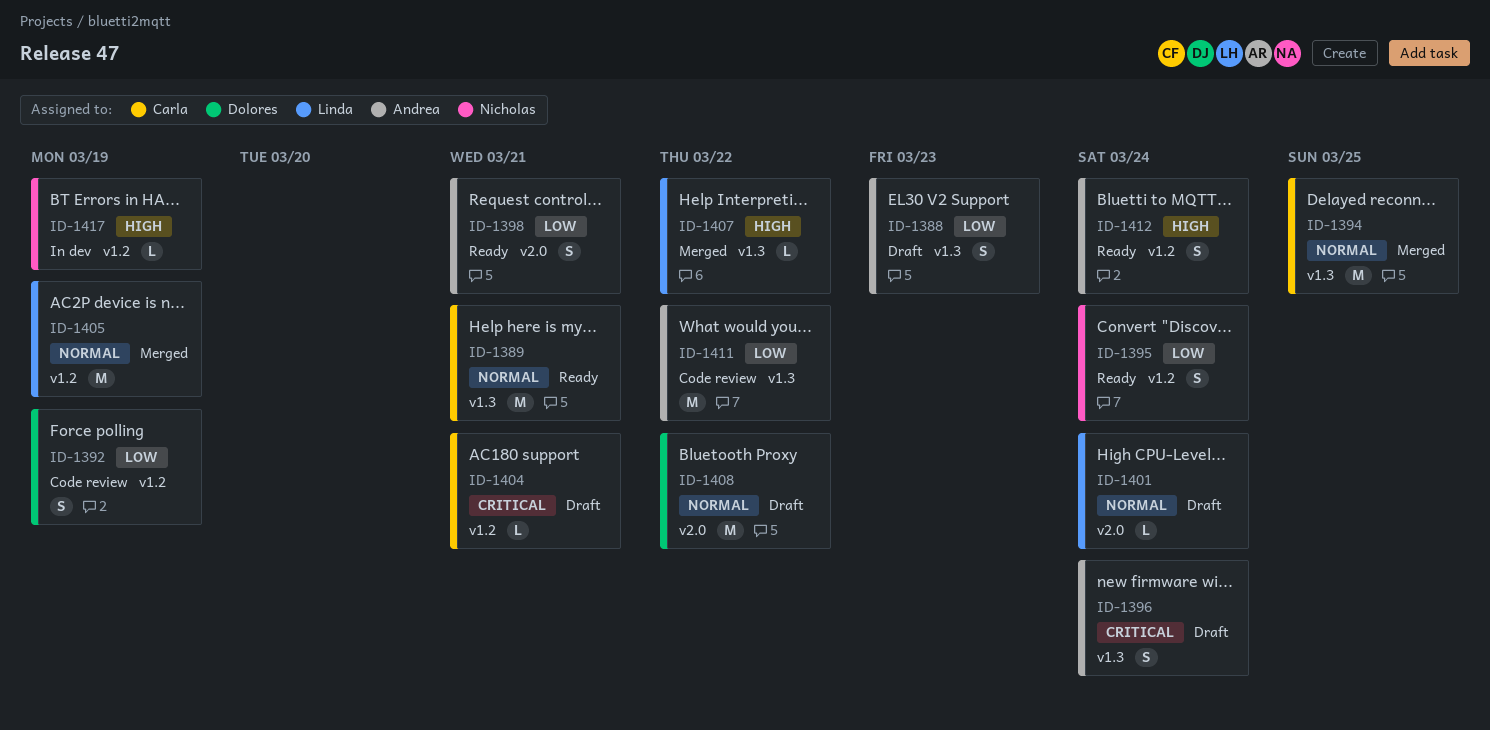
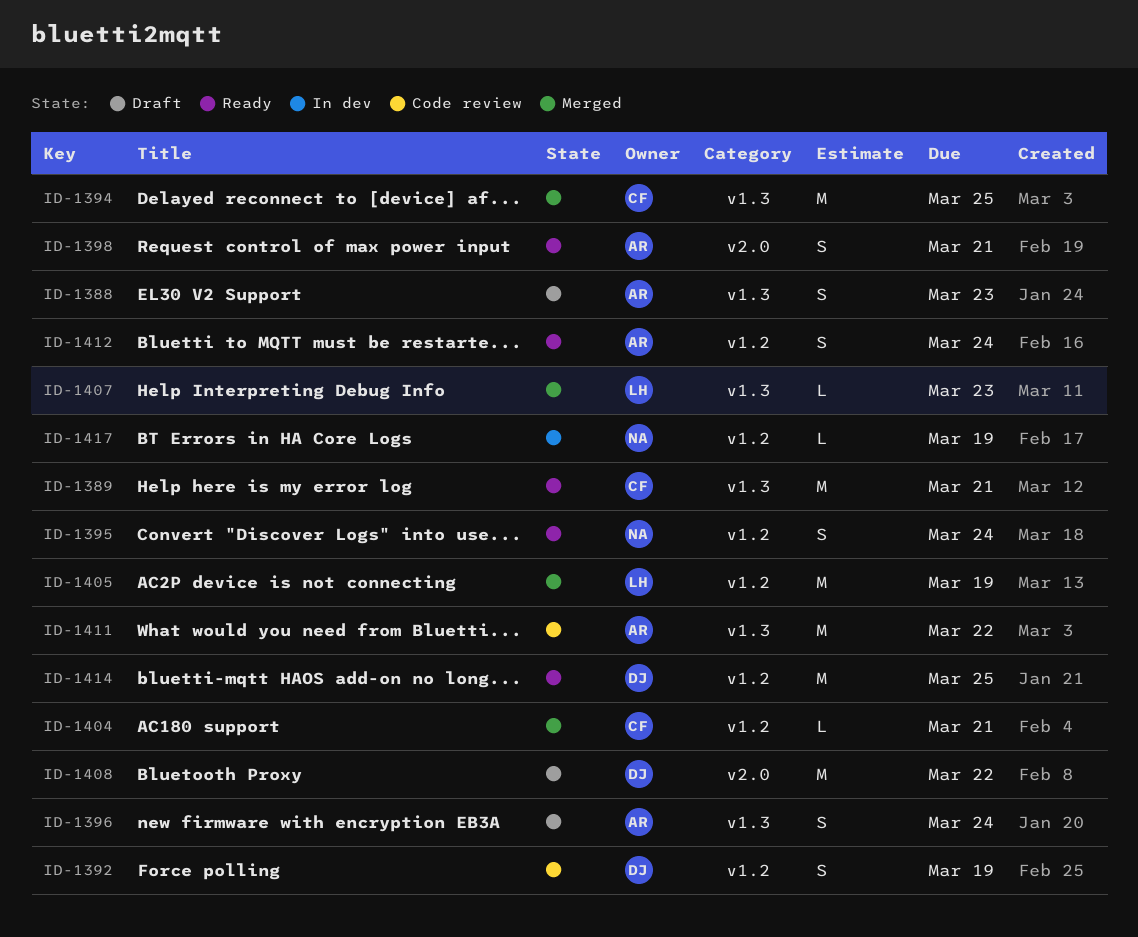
ID-1401: present -> none
ID-1404, status: Draft -> Merged
ID-1407, due: Mar 22 -> Mar 23
ID-1414: none -> present

